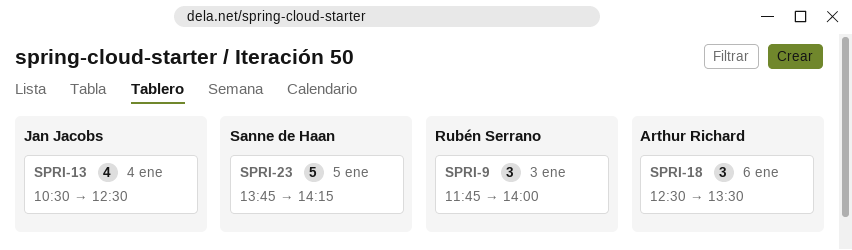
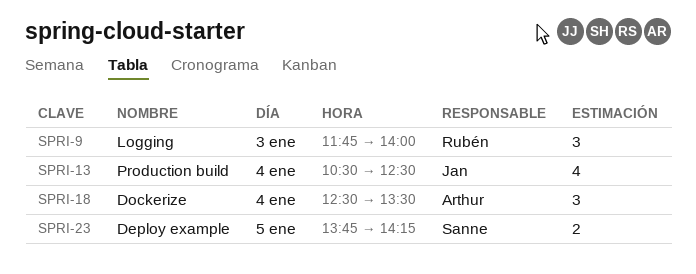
SPRI-18, day: Jan 6 -> Jan 4
SPRI-23, estimate: 5 -> 2

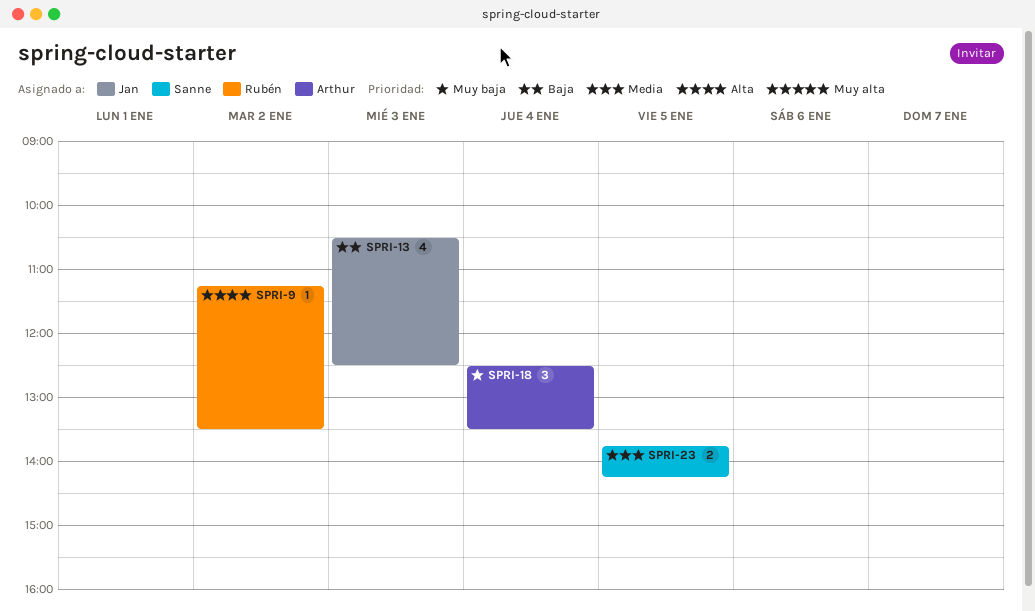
SPRI-9, estimate: 3 -> 1
SPRI-9, day: Jan 3 -> Jan 2
SPRI-9, begins: 11:45 -> 11:15
SPRI-9, ends: 14:00 -> 13:30
SPRI-13, day: Jan 4 -> Jan 3

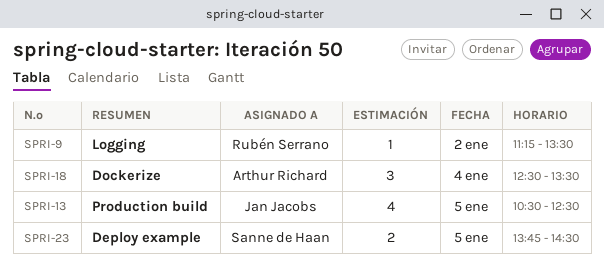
SPRI-13, day: Jan 3 -> Jan 5
SPRI-23, ends: 14:15 -> 14:30

